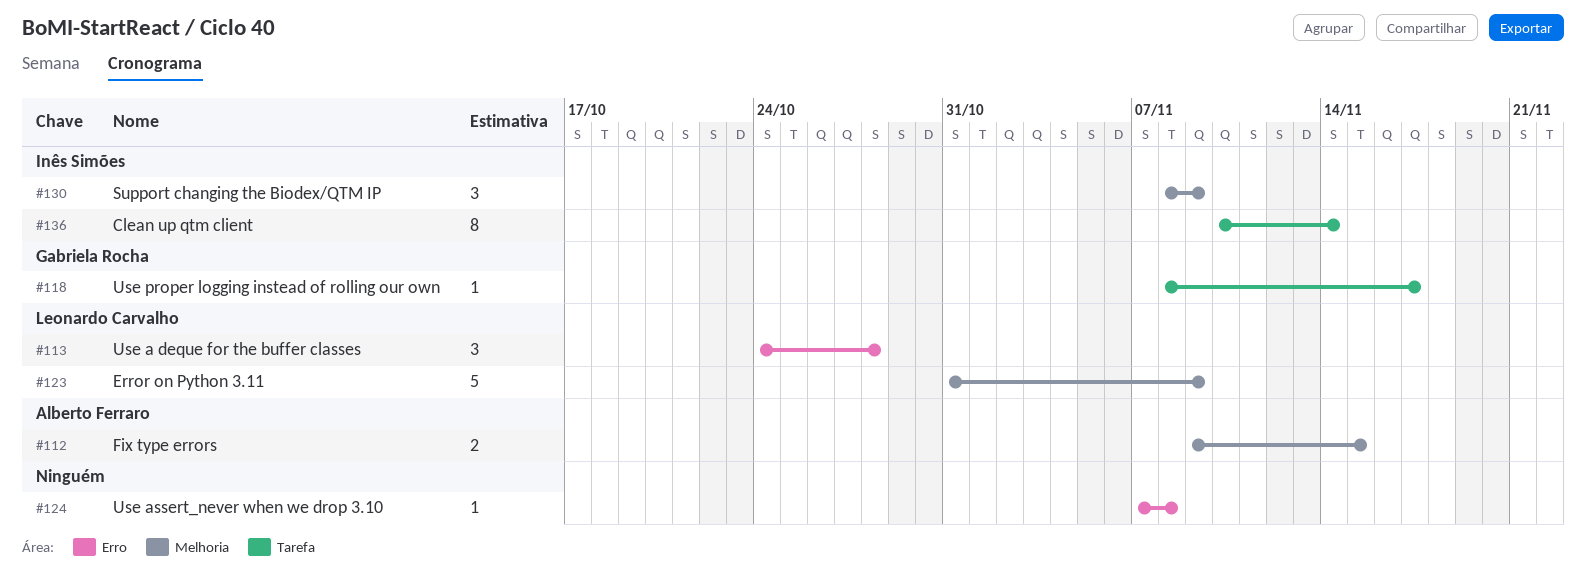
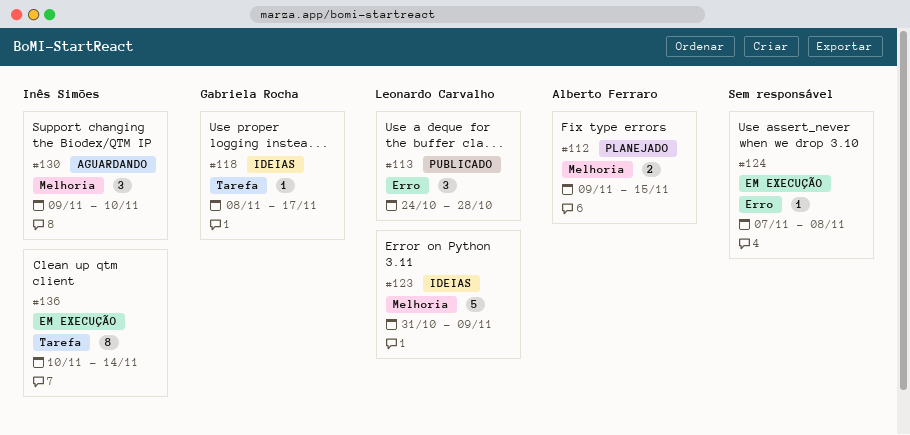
#130, start: Nov 8 -> Nov 9
#130, due: Nov 9 -> Nov 10

